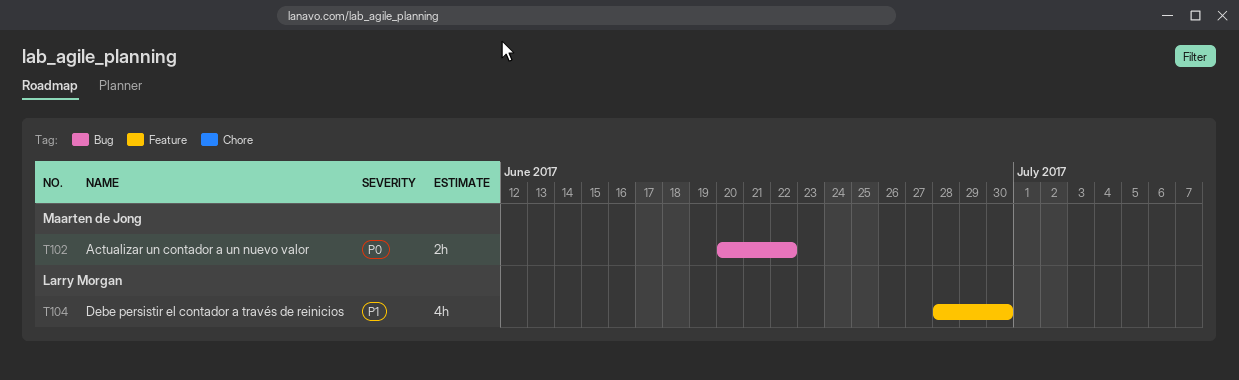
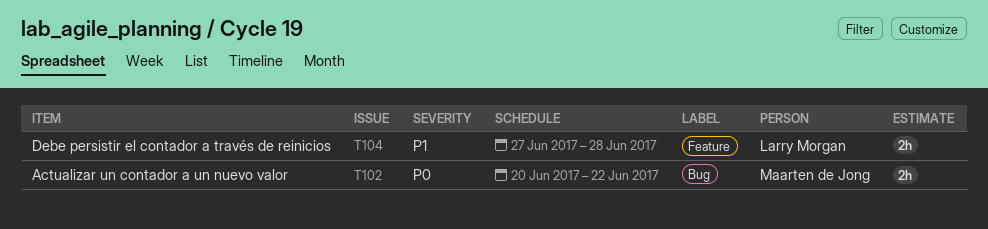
T104, estimate: 4h -> 2h
T104, start: Jun 28 -> Jun 27
T104, due: Jun 30 -> Jun 28

